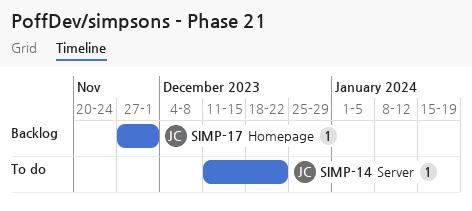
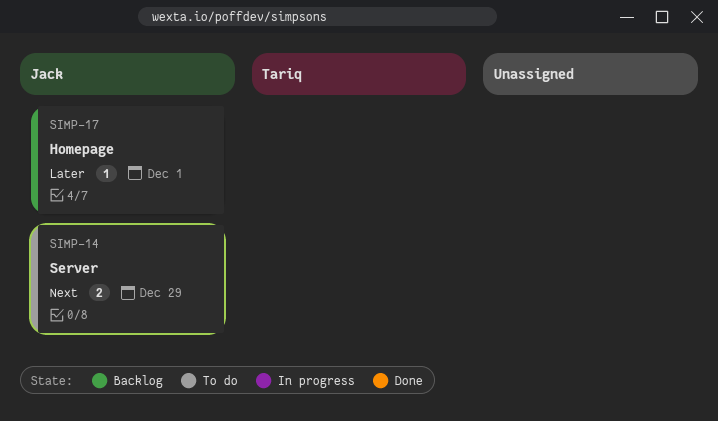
SIMP-14, estimate: 1 -> 2
SIMP-14, due: Dec 22 -> Dec 29

